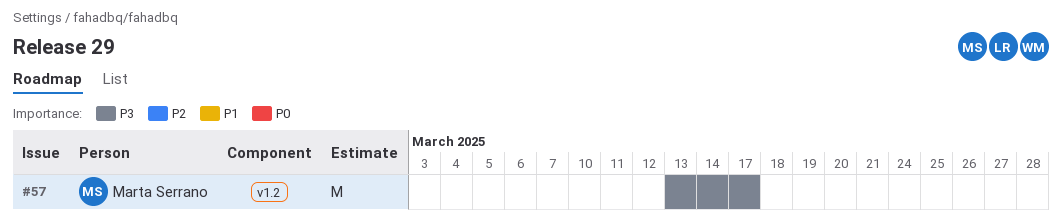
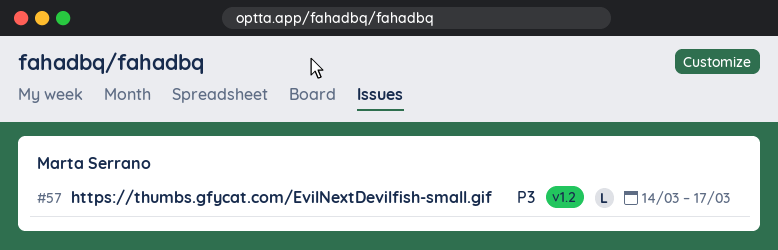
#57, estimate: M -> L
#57, start: Mar 13 -> Mar 14

